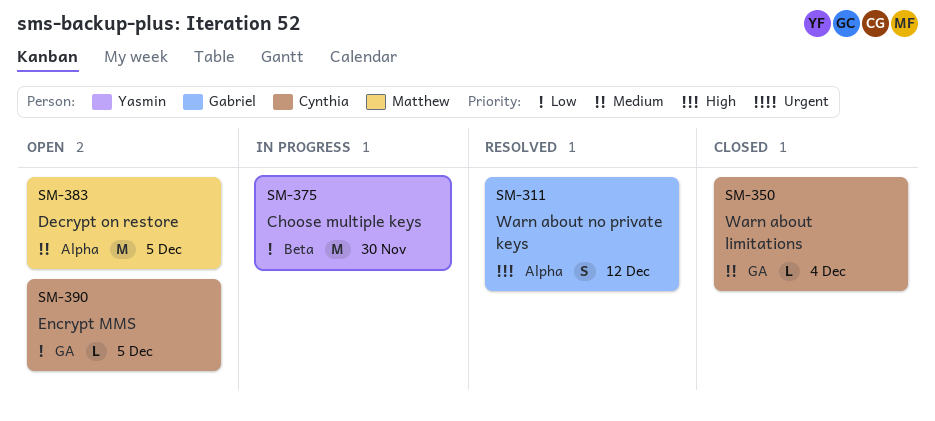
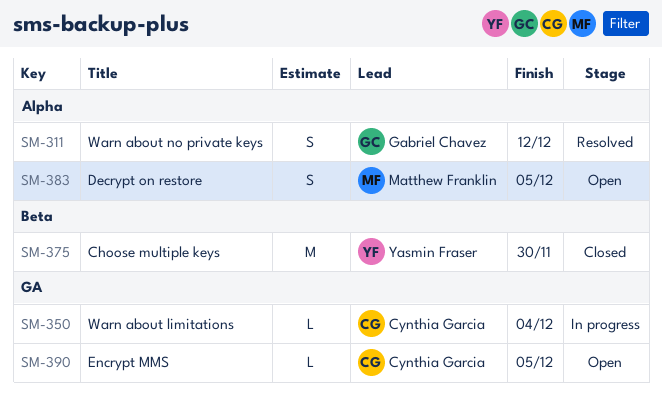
SM-350, status: Closed -> In progress
SM-375, status: In progress -> Closed
SM-383, estimate: M -> S

